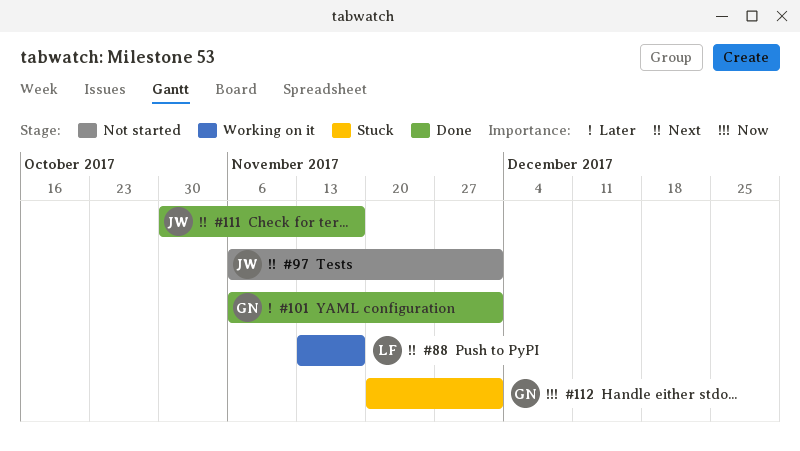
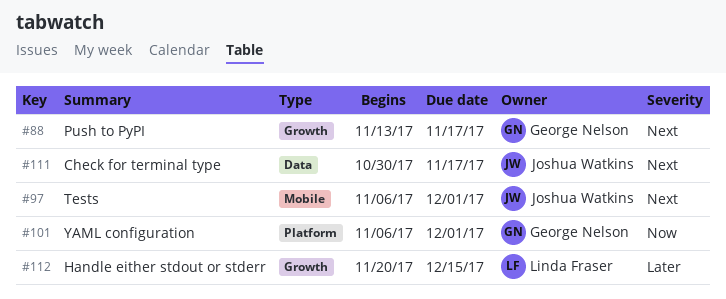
#88, owner: Linda Fraser -> George Nelson
#101, priority: Later -> Now
#112, owner: George Nelson -> Linda Fraser
#112, priority: Now -> Later
#112, due: Dec 1 -> Dec 15

